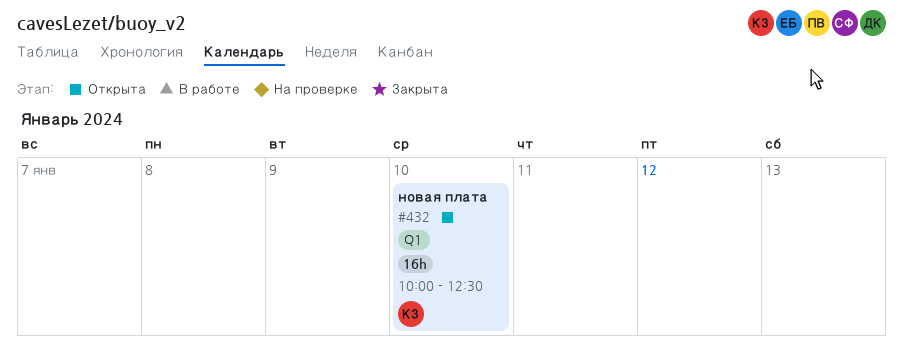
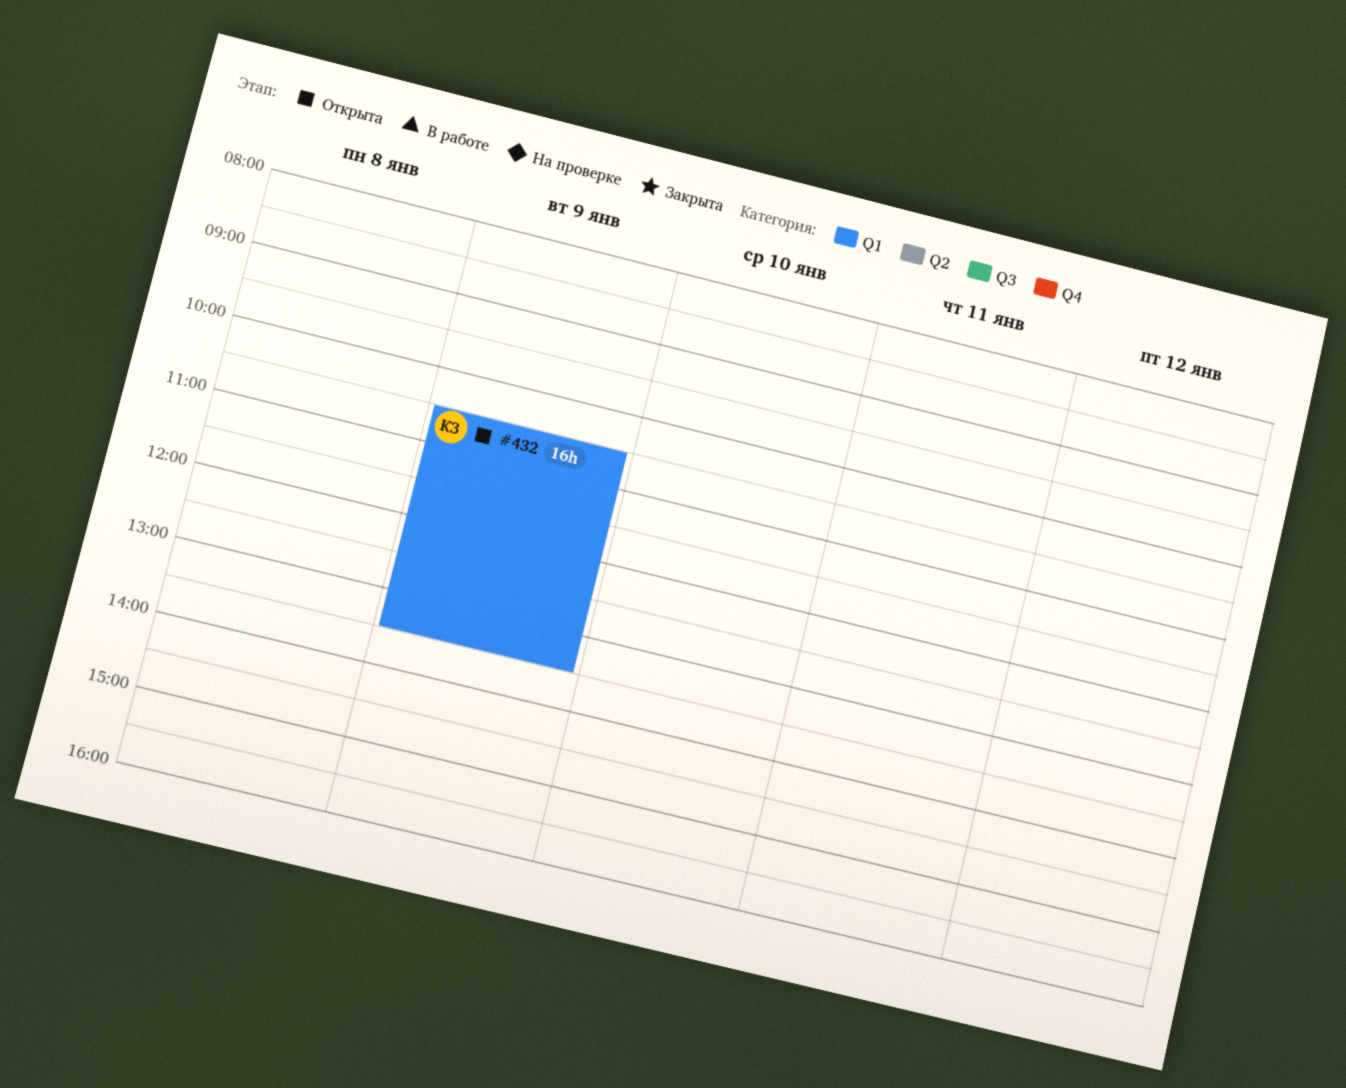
#432, day: Jan 10 -> Jan 9
#432, begins: 10:00 -> 10:30
#432, ends: 12:30 -> 13:30

